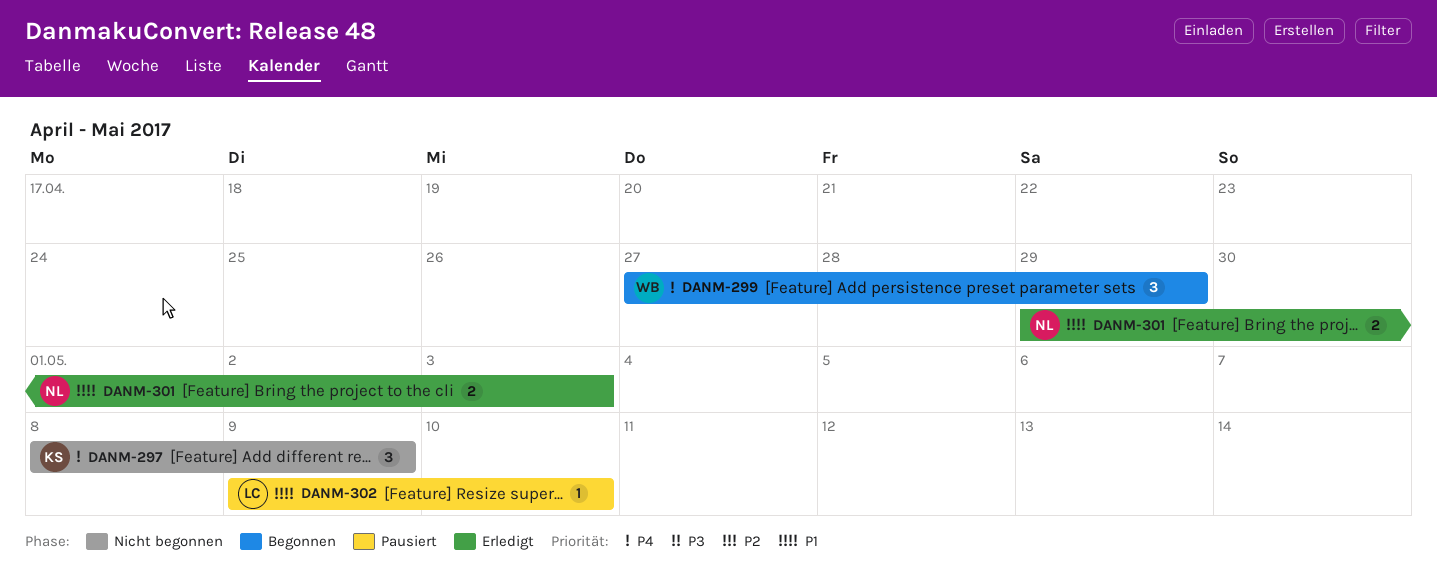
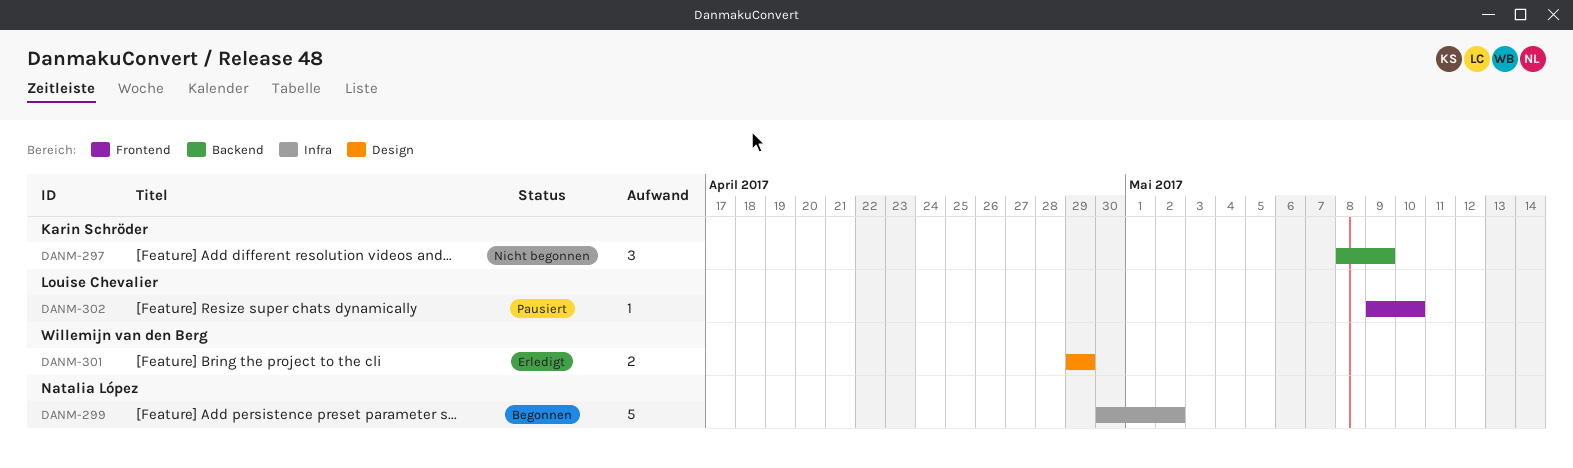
DANM-299, owner: Willemijn van den Berg -> Natalia López
DANM-299, estimate: 3 -> 5
DANM-299, start: Apr 27 -> Apr 30
DANM-299, due: Apr 29 -> May 2
DANM-301, owner: Natalia López -> Willemijn van den Berg
DANM-301, due: May 3 -> Apr 29

